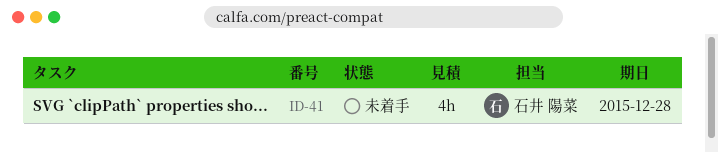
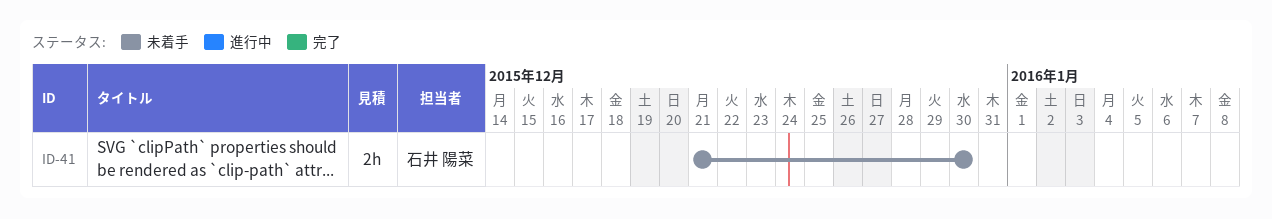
ID-41, estimate: 4h -> 2h
ID-41, due: Dec 28 -> Dec 30

